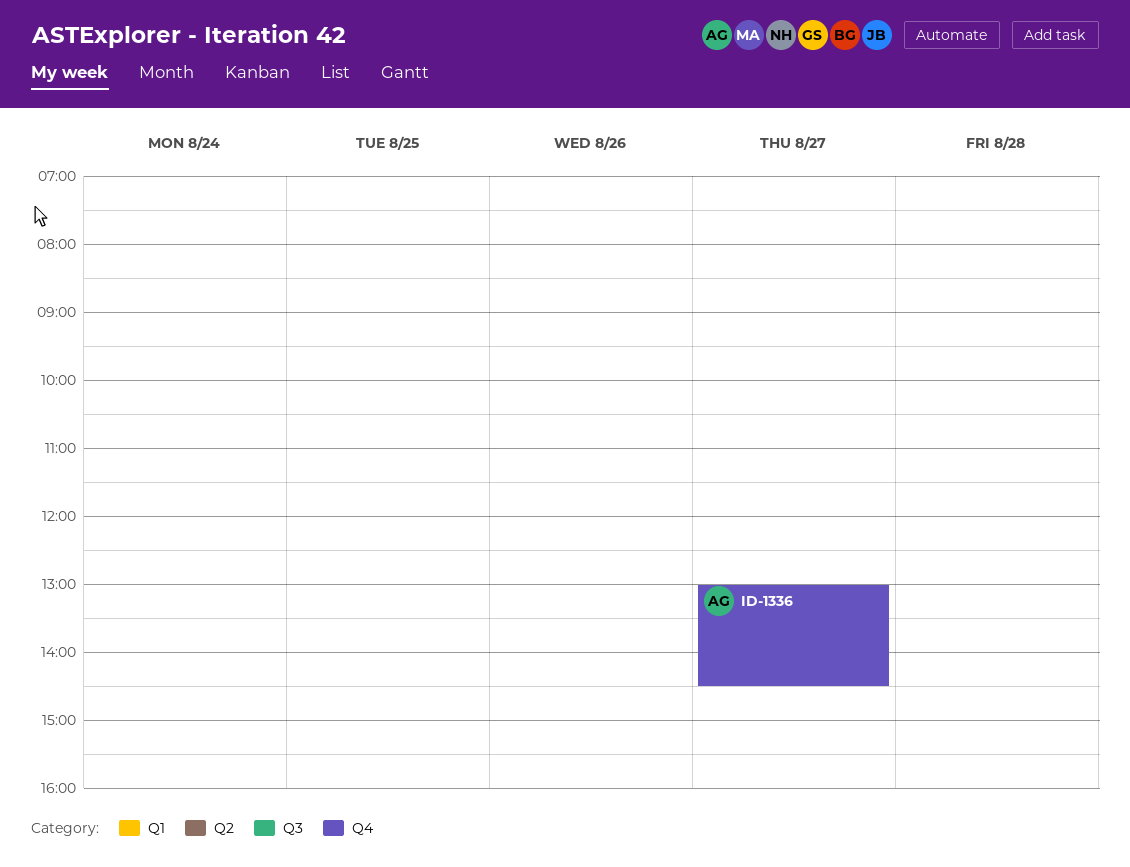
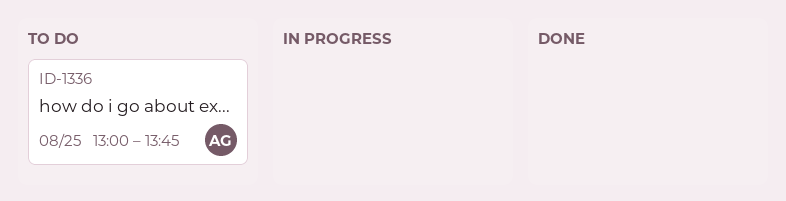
ID-1336, day: Aug 27 -> Aug 25
ID-1336, ends: 14:30 -> 13:45

